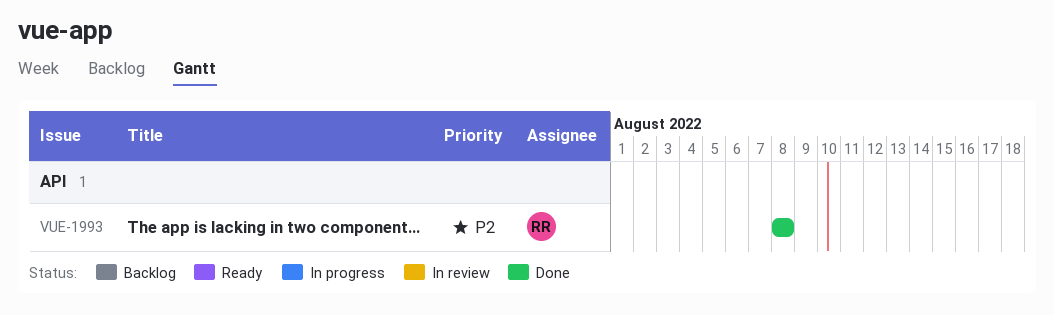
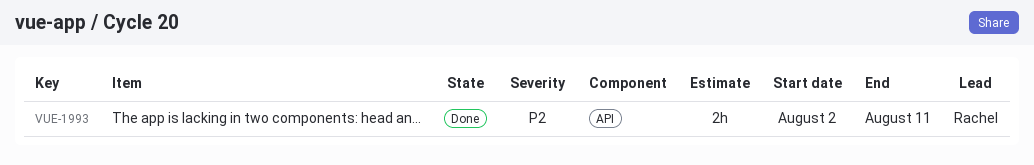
VUE-1993, start: Aug 8 -> Aug 2
VUE-1993, due: Aug 8 -> Aug 11

